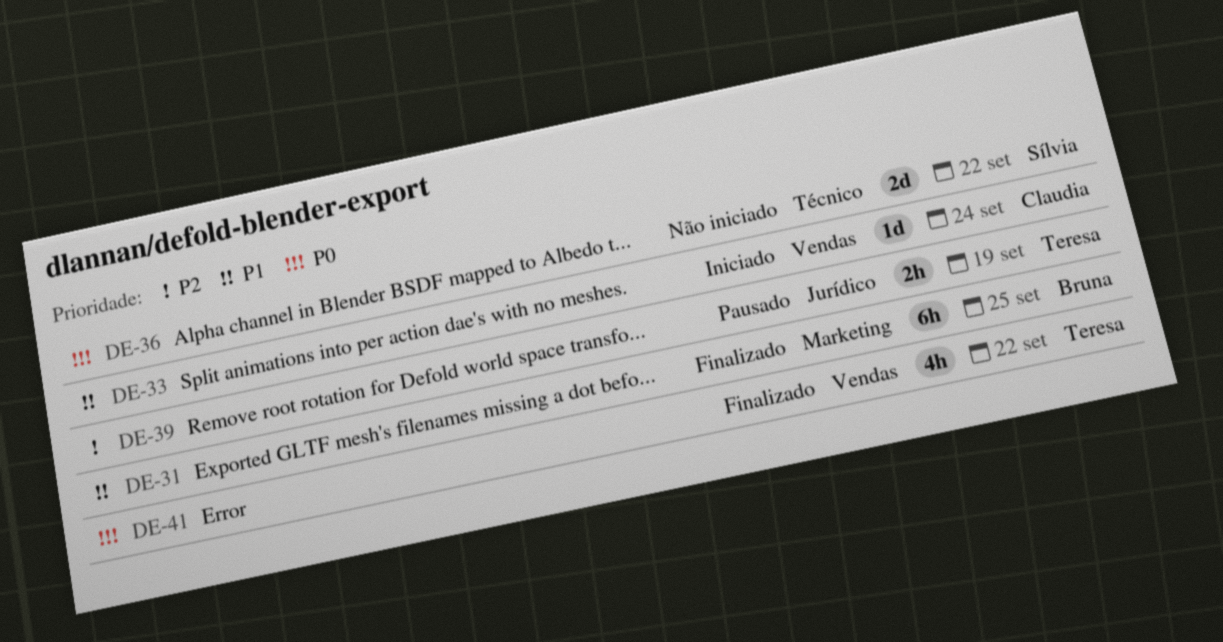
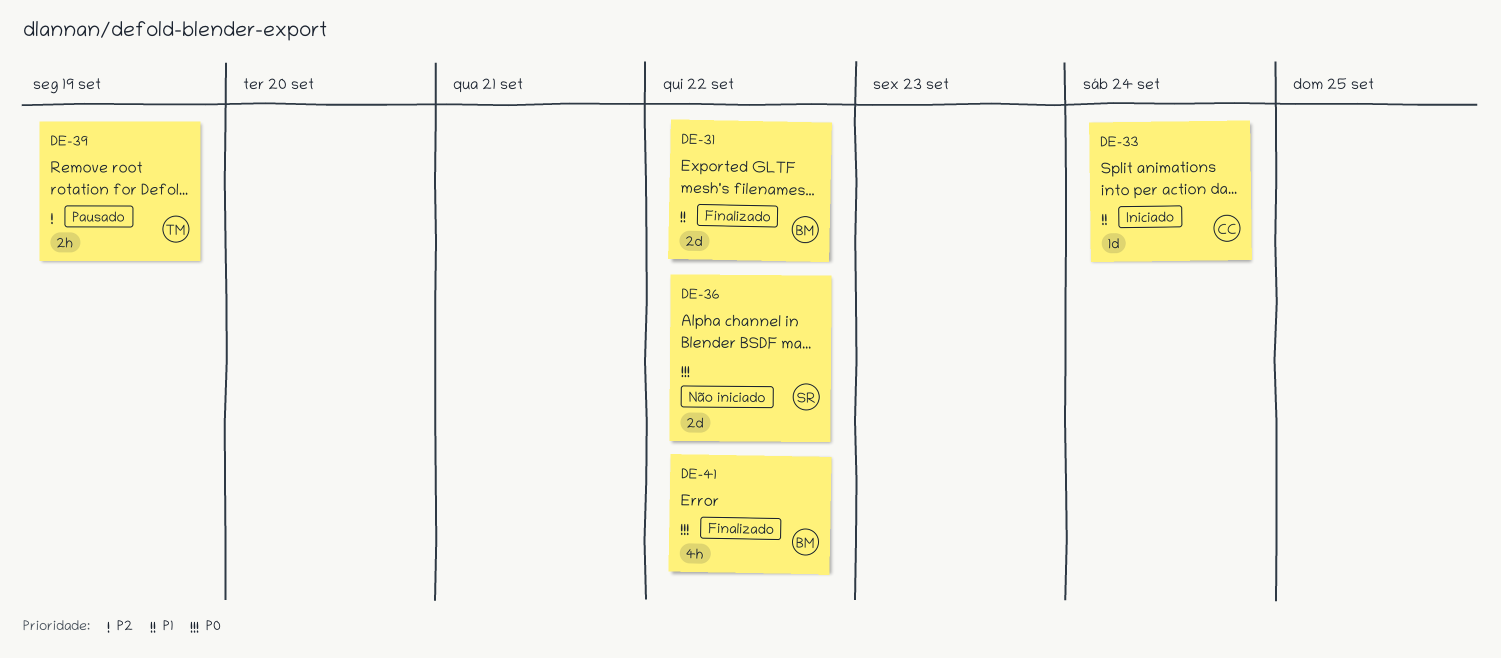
DE-31, estimate: 6h -> 2d
DE-31, due: Sep 25 -> Sep 22
DE-41, owner: Teresa -> Bruna

